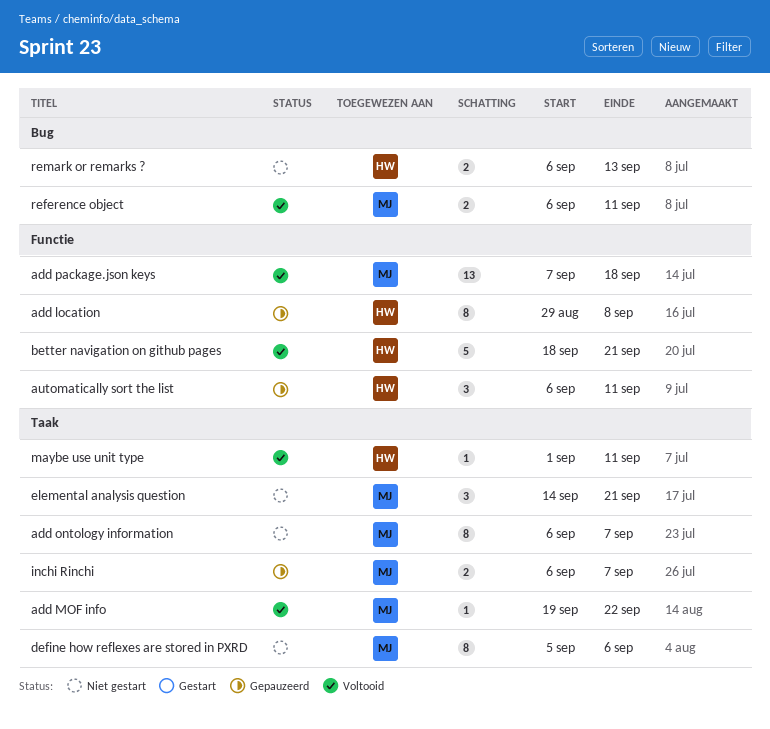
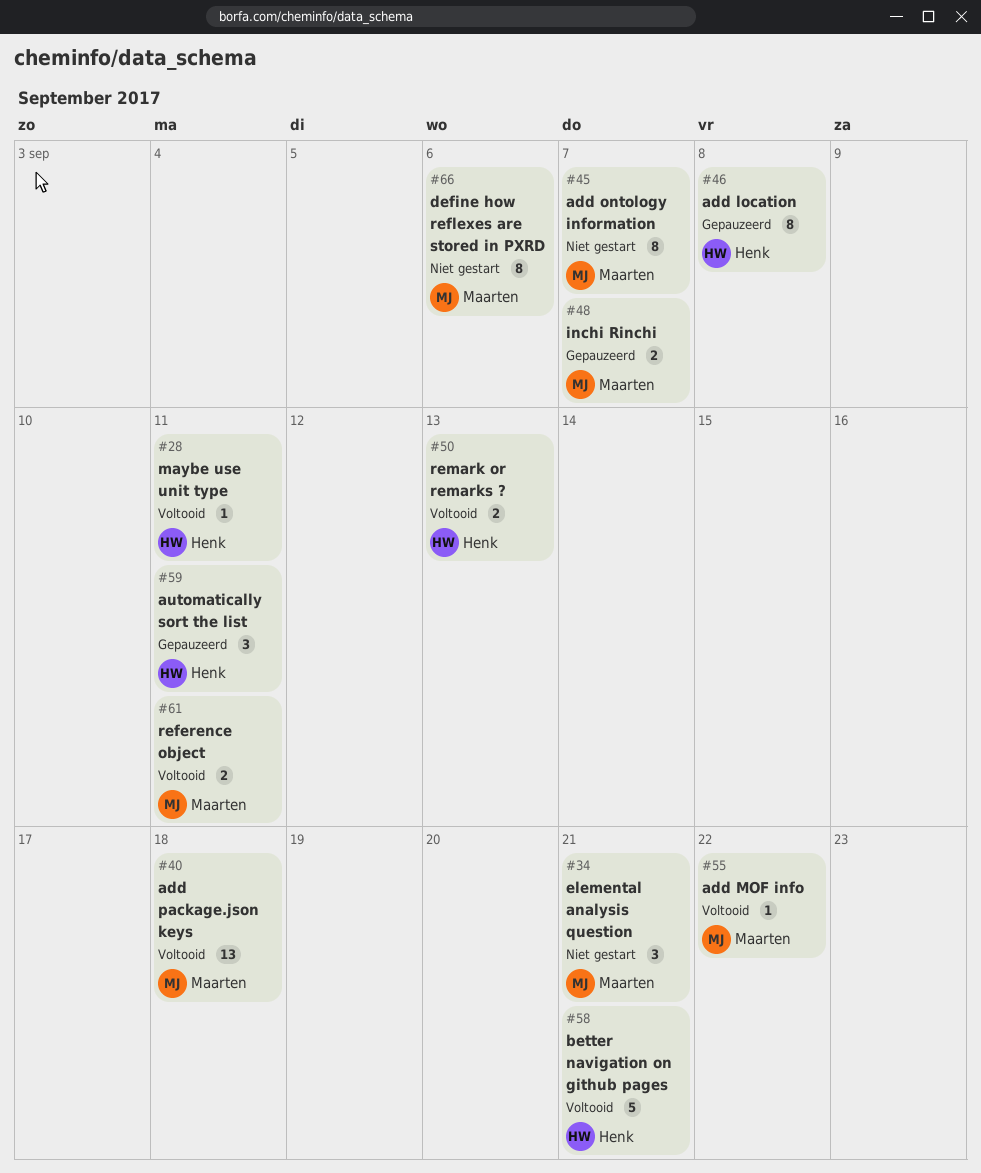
remark or remarks ?, status: Niet gestart -> Voltooid

